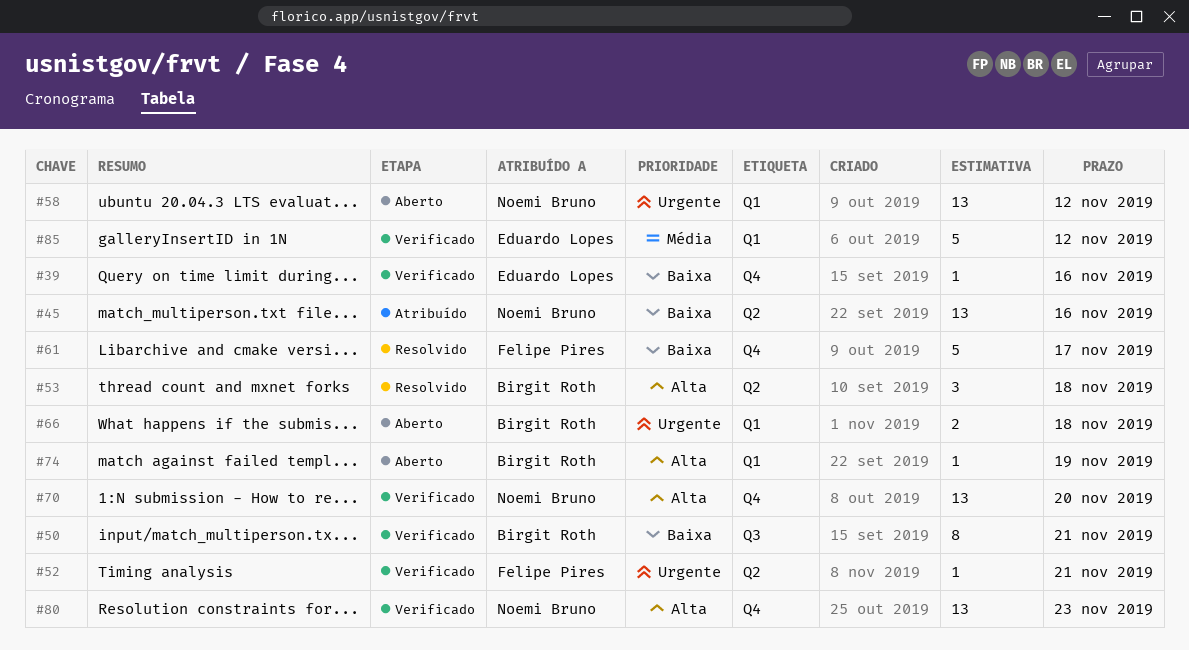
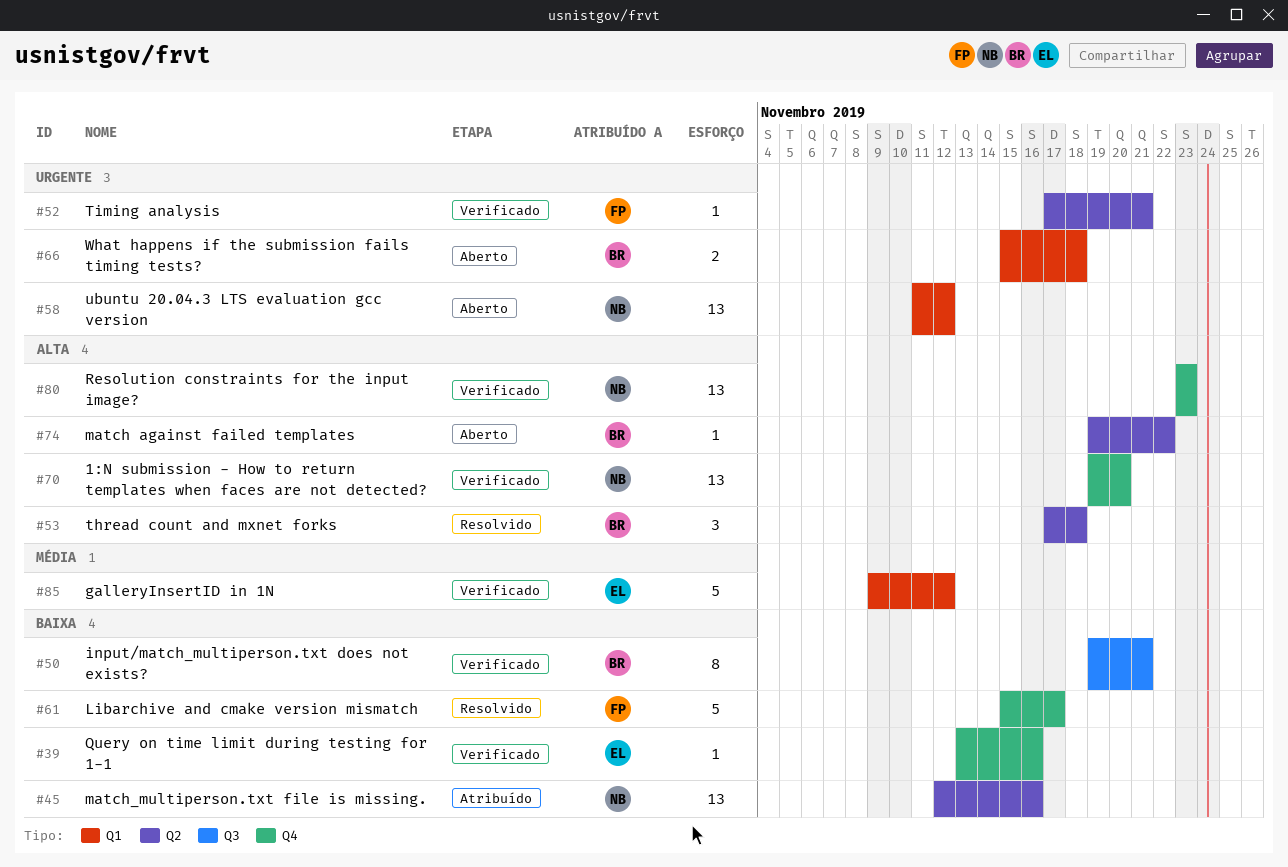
#74, label: Q1 -> Q2
#74, due: Nov 19 -> Nov 22

